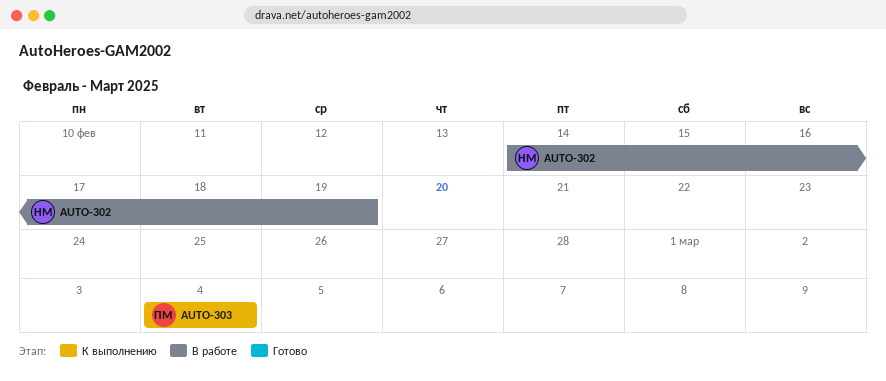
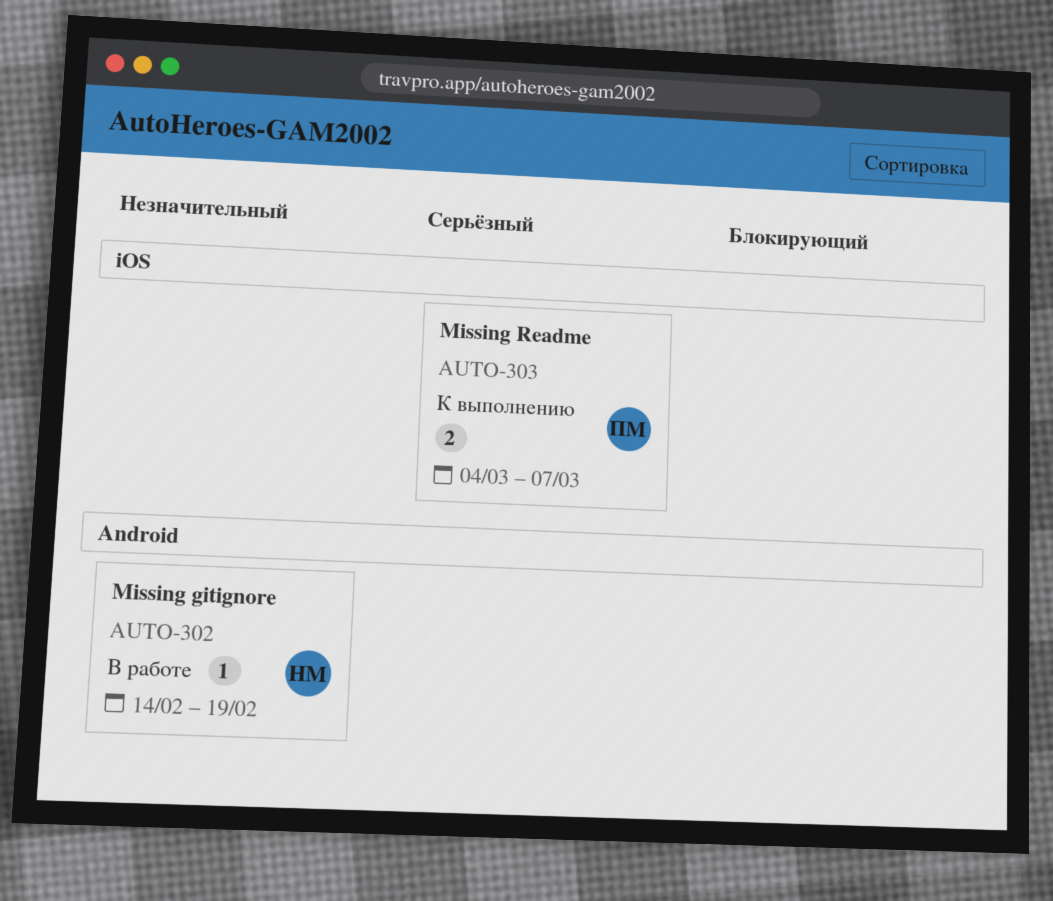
AUTO-303, due: Mar 4 -> Mar 7

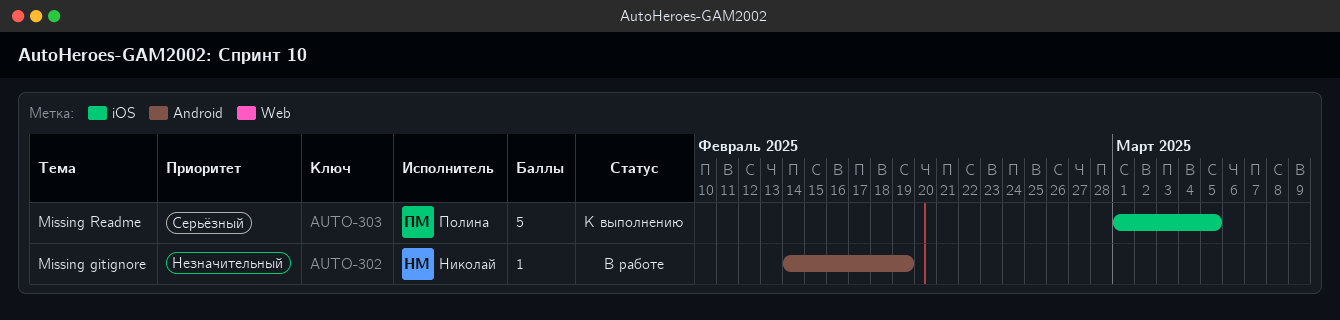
AUTO-303, estimate: 2 -> 5
AUTO-303, start: Mar 4 -> Mar 1
AUTO-303, due: Mar 7 -> Mar 5

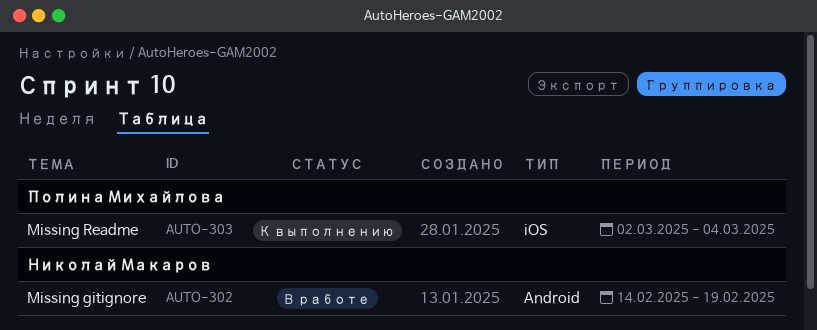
AUTO-303, start: Mar 1 -> Mar 2
AUTO-303, due: Mar 5 -> Mar 4

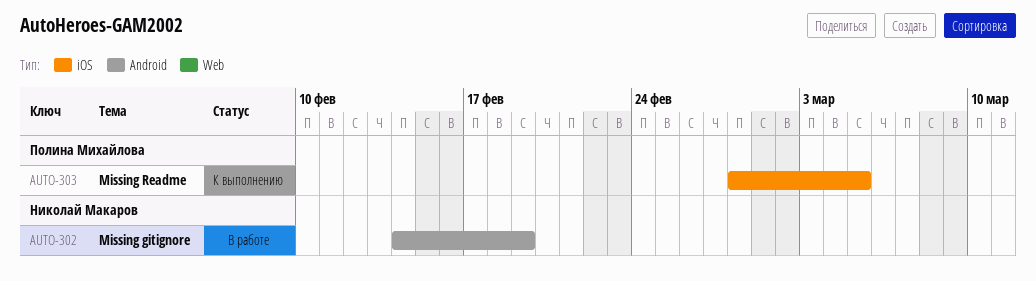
AUTO-303, start: Mar 2 -> Feb 28
AUTO-303, due: Mar 4 -> Mar 5

